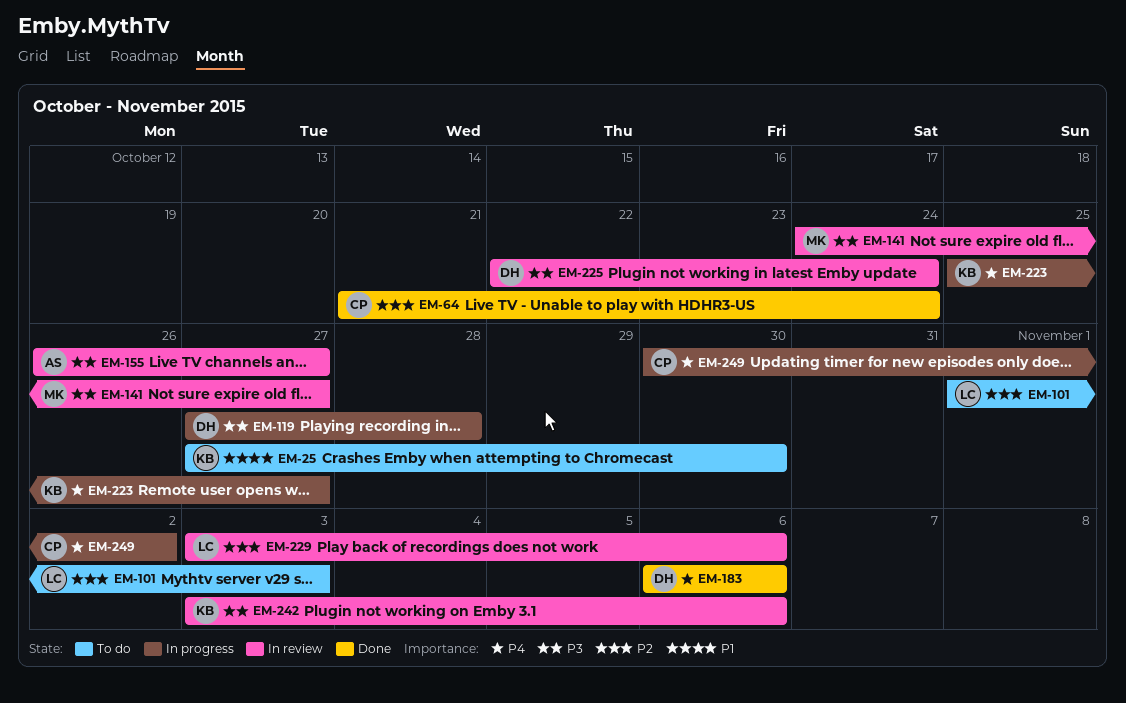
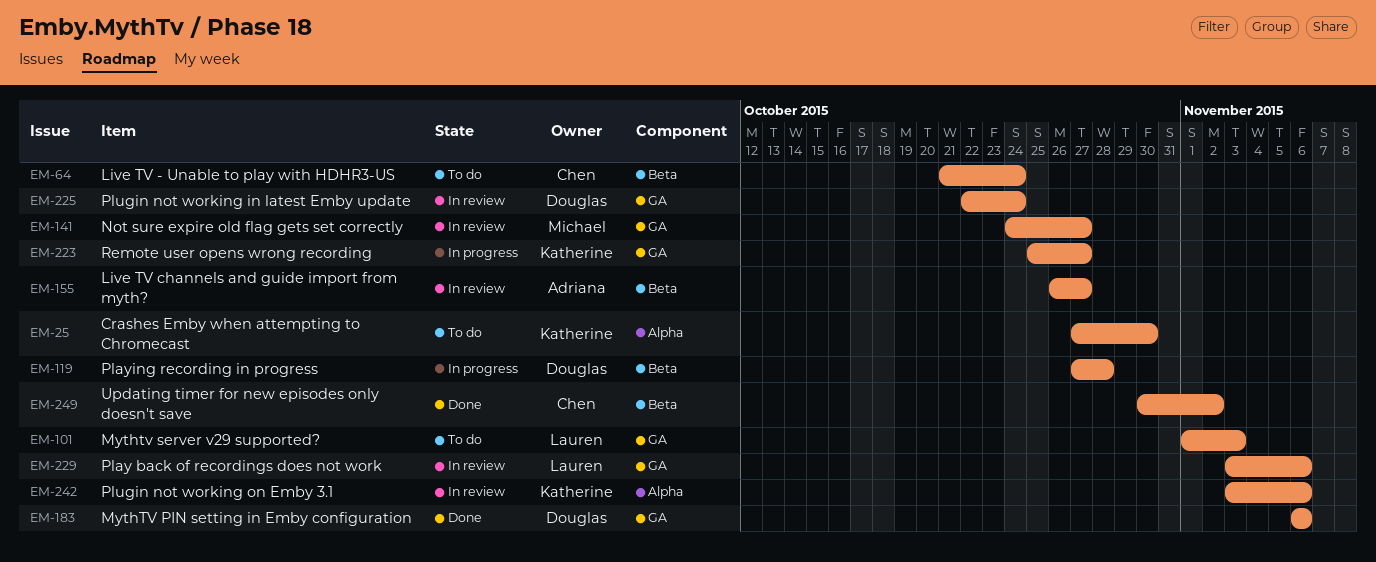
EM-64, status: Done -> To do
EM-249, status: In progress -> Done

